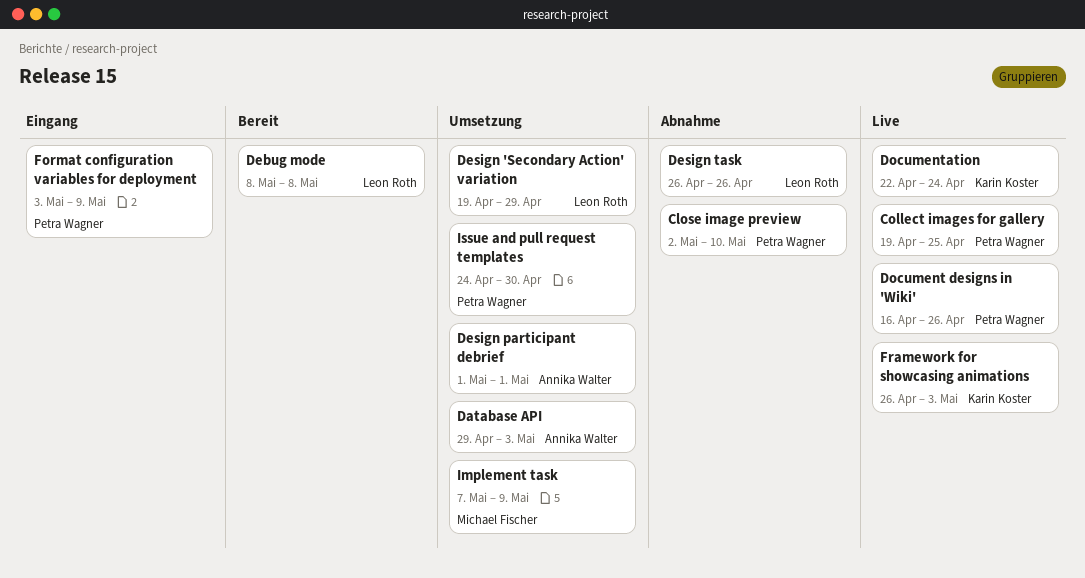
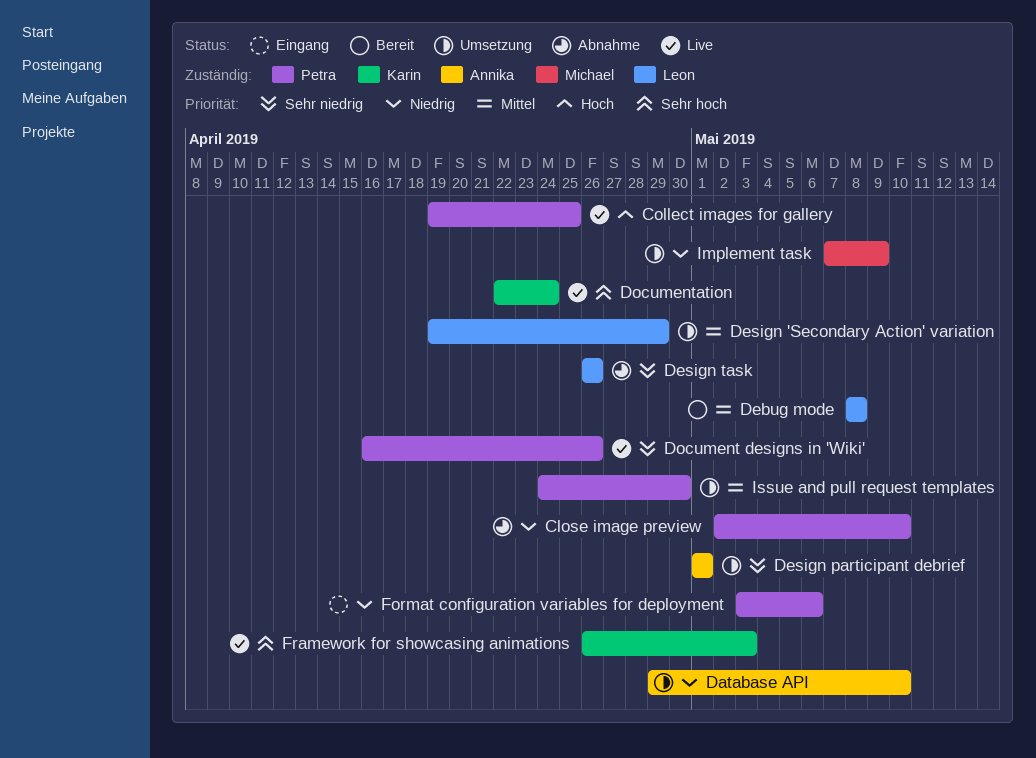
Database API, due: May 3 -> May 10
Format configuration variables for deployment, due: May 9 -> May 6

